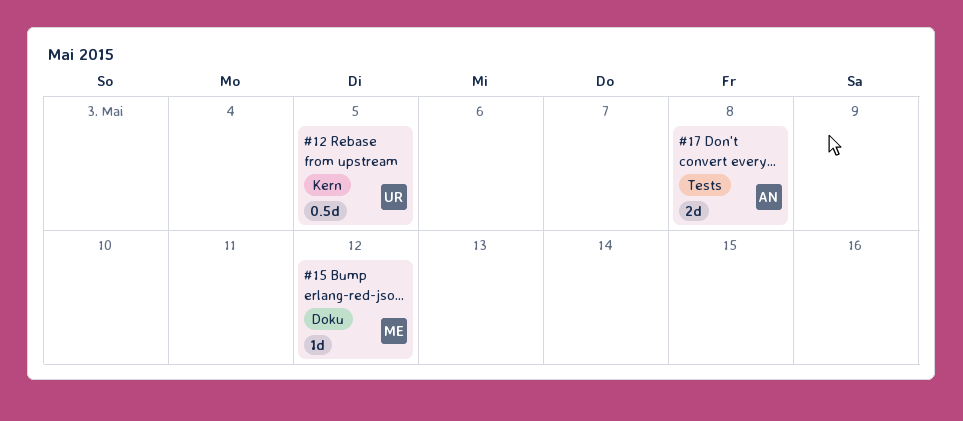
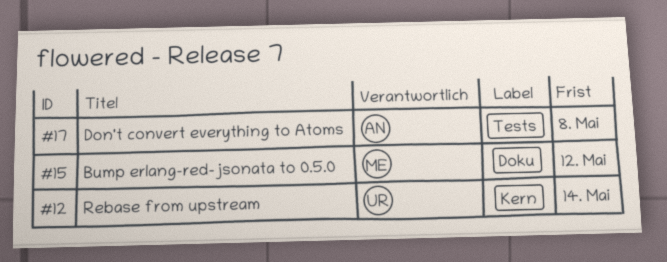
#12, due: May 5 -> May 14

